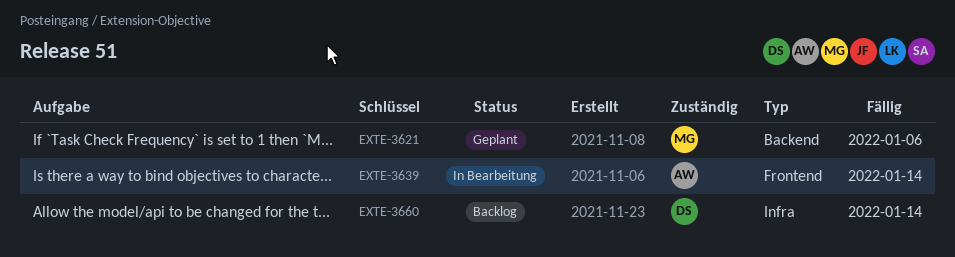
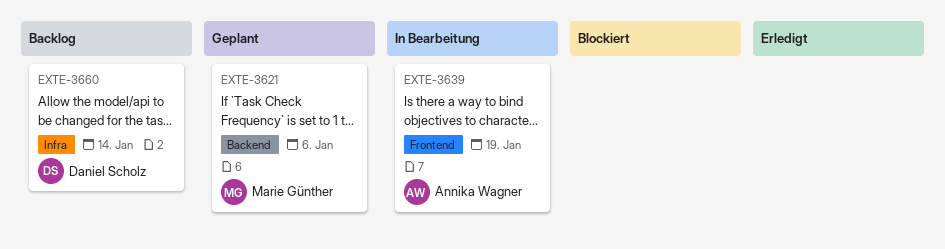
EXTE-3639, due: Jan 14 -> Jan 19

